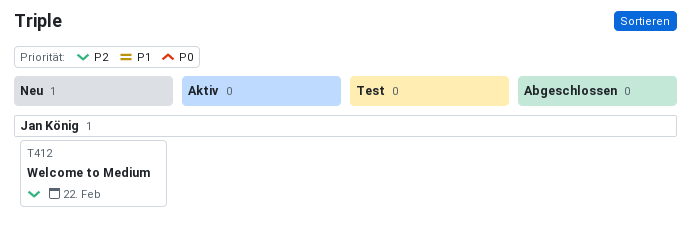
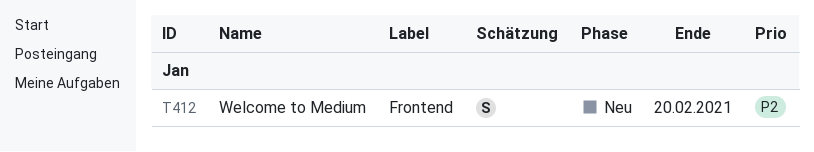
T412, due: Feb 22 -> Feb 20

